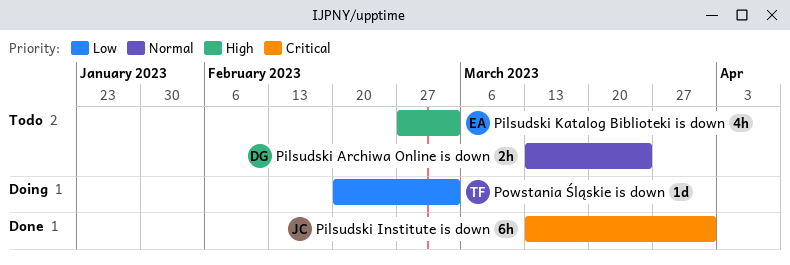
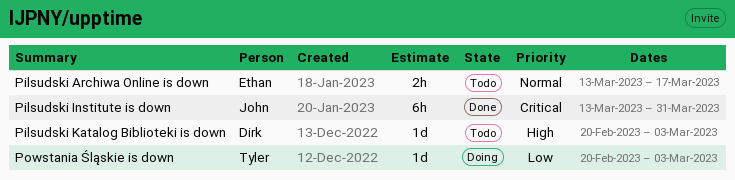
Pilsudski Archiwa Online is down, owner: Dirk -> Ethan
Pilsudski Archiwa Online is down, due: Mar 24 -> Mar 17
Pilsudski Katalog Biblioteki is down, owner: Ethan -> Dirk
Pilsudski Katalog Biblioteki is down, estimate: 4h -> 1d
Pilsudski Katalog Biblioteki is down, start: Feb 27 -> Feb 20

